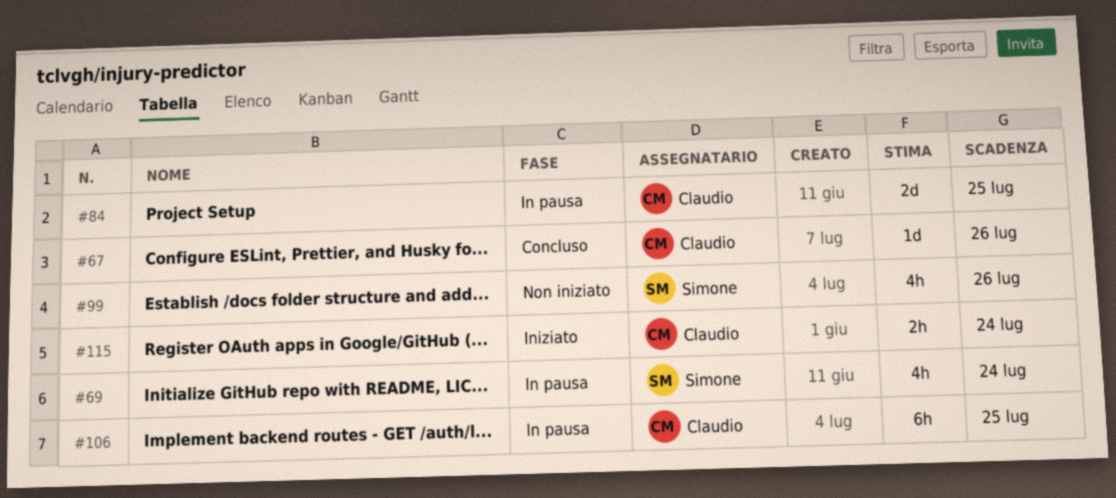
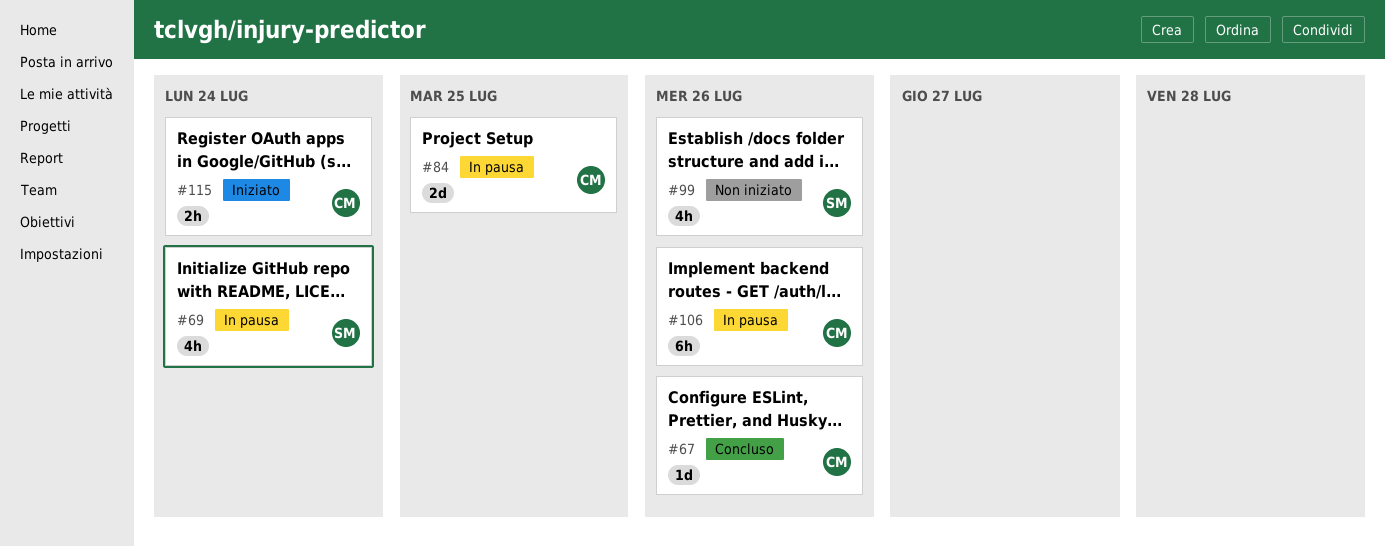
#106, due: Jul 25 -> Jul 26

